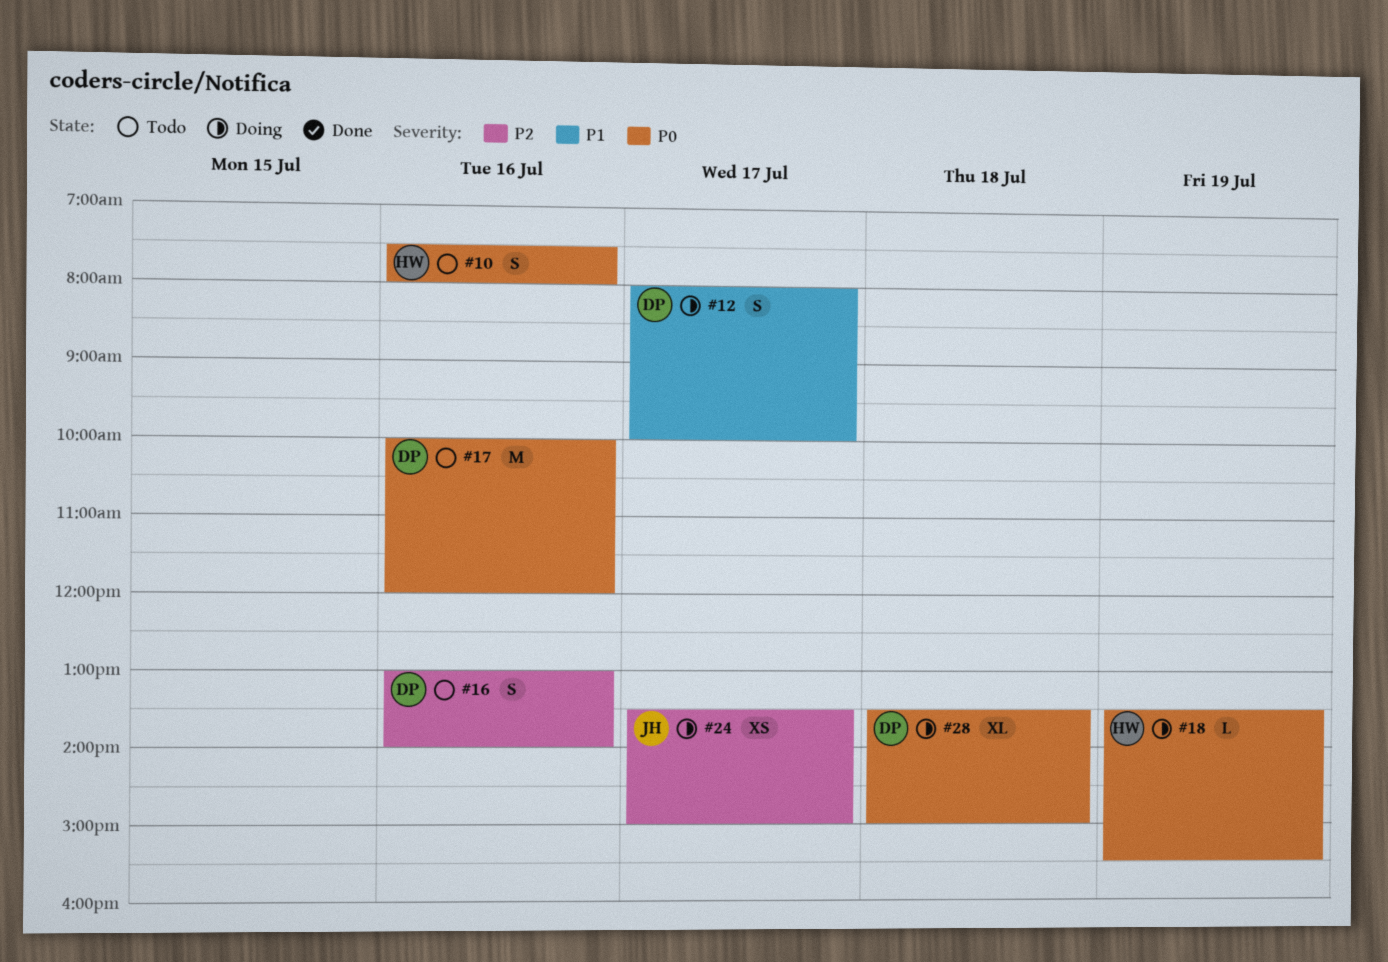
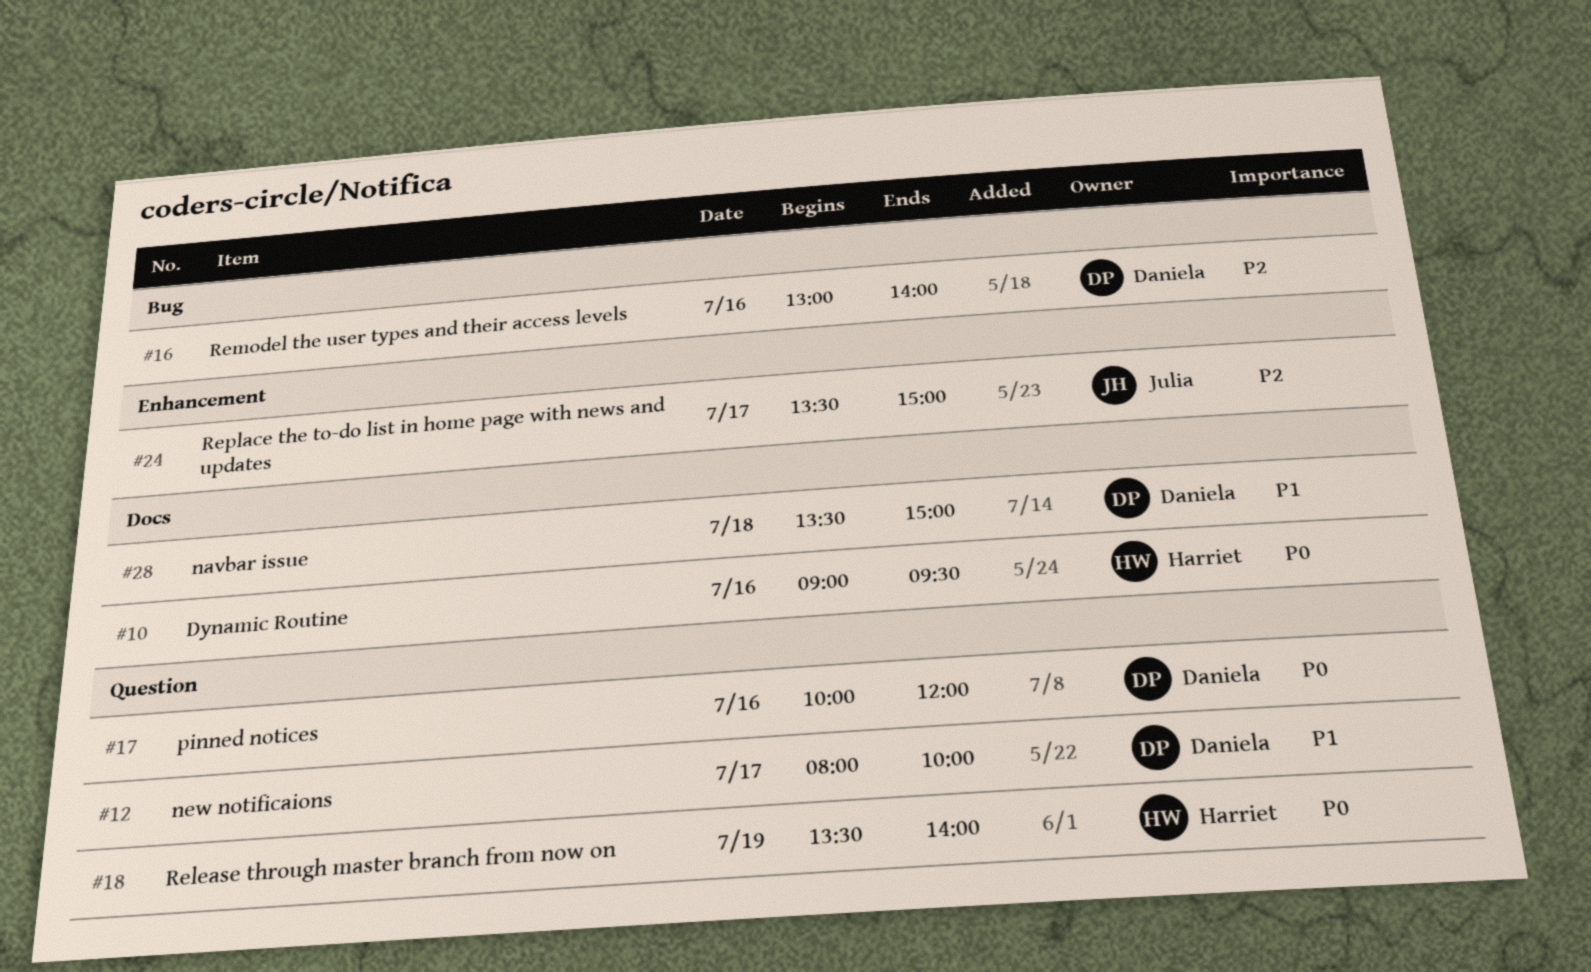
#10, begins: 07:30 -> 09:00
#10, ends: 08:00 -> 09:30
#18, ends: 15:30 -> 14:00
#28, priority: P0 -> P1

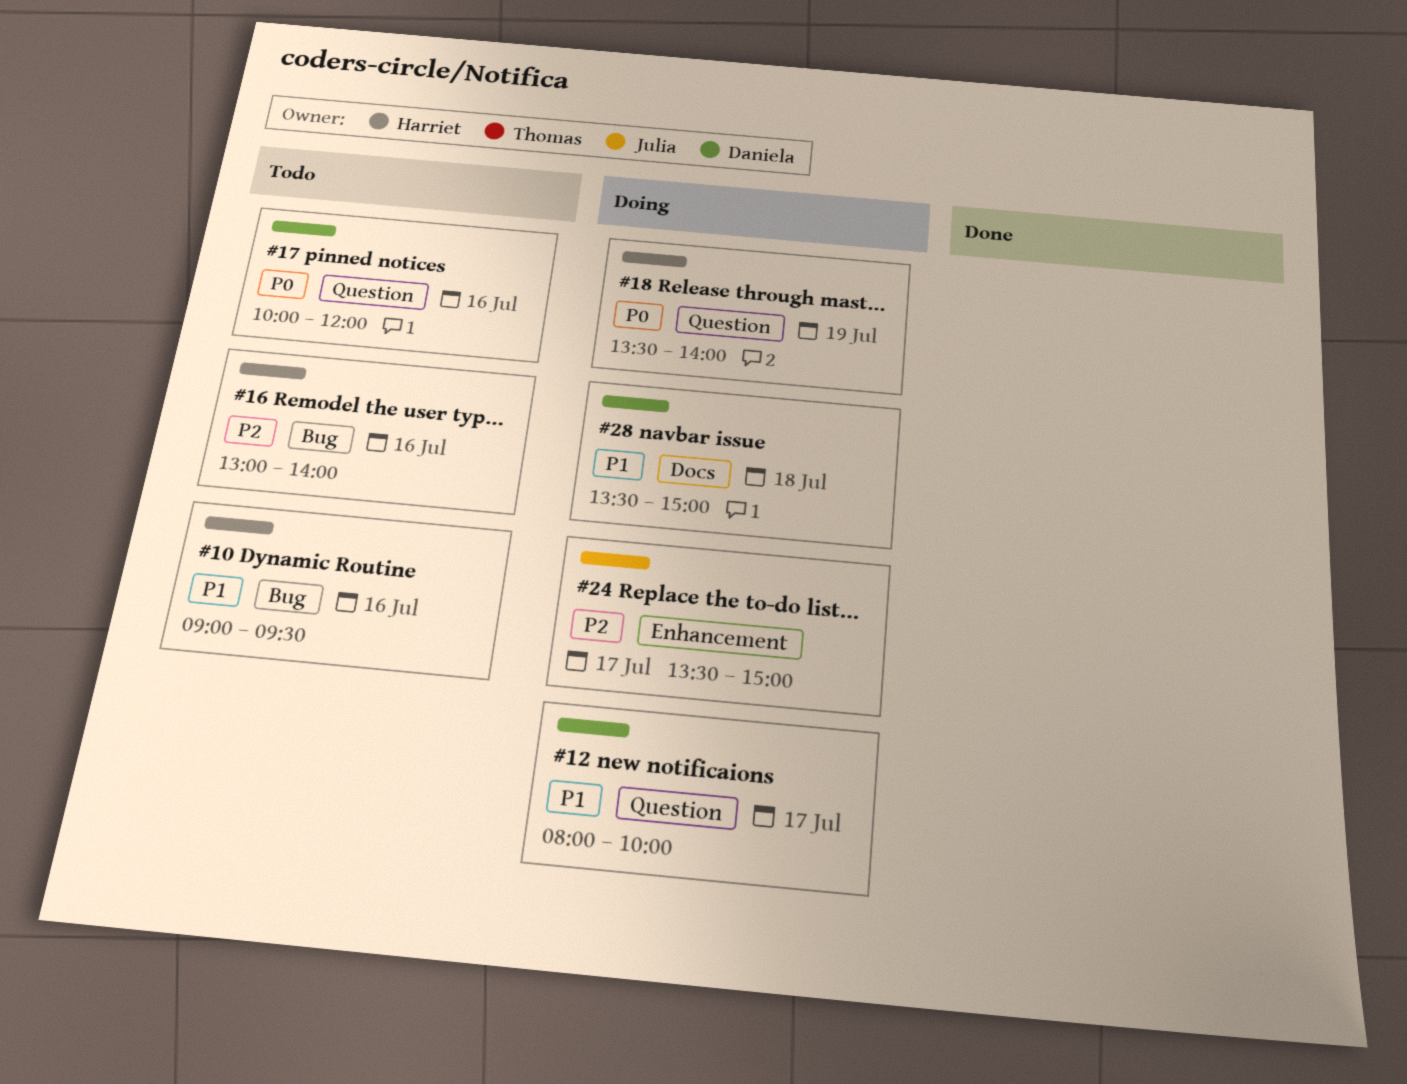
#10, priority: P0 -> P1
#10, label: Docs -> Bug
#16, owner: Daniela -> Harriet

